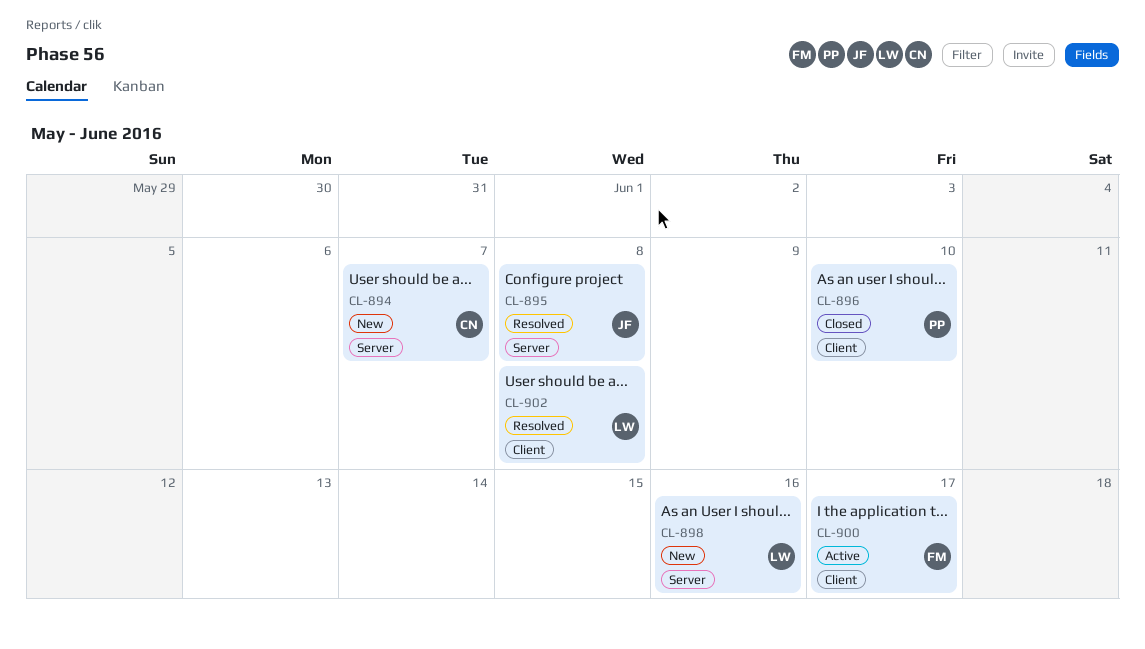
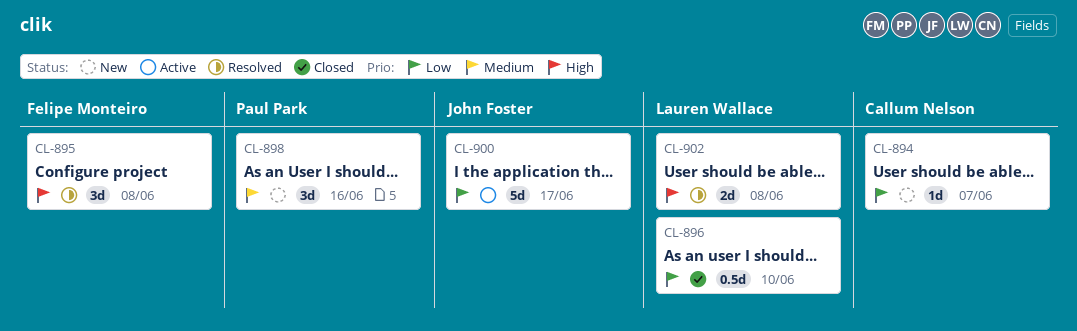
CL-895, owner: John Foster -> Felipe Monteiro
CL-896, owner: Paul Park -> Lauren Wallace
CL-898, owner: Lauren Wallace -> Paul Park
CL-900, owner: Felipe Monteiro -> John Foster

